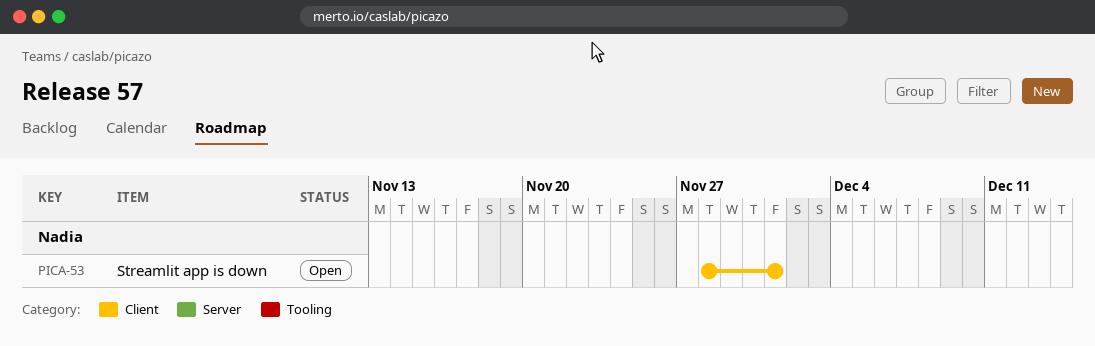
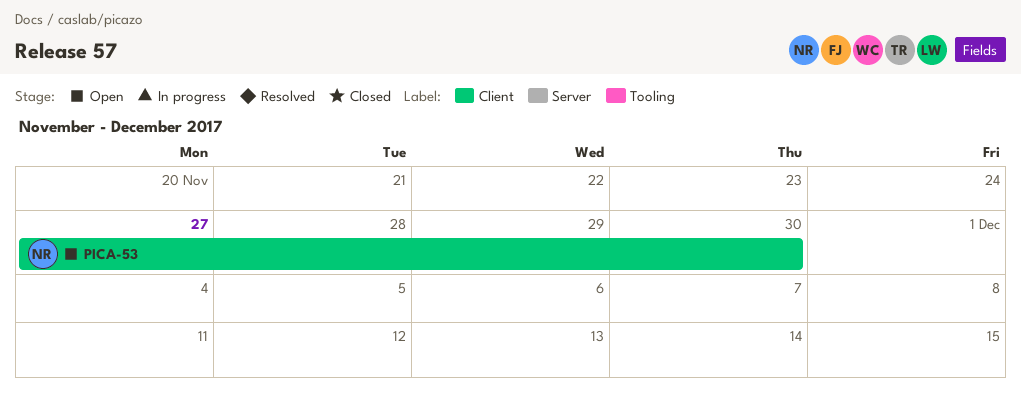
PICA-53, start: Nov 28 -> Nov 27
PICA-53, due: Dec 1 -> Nov 30

